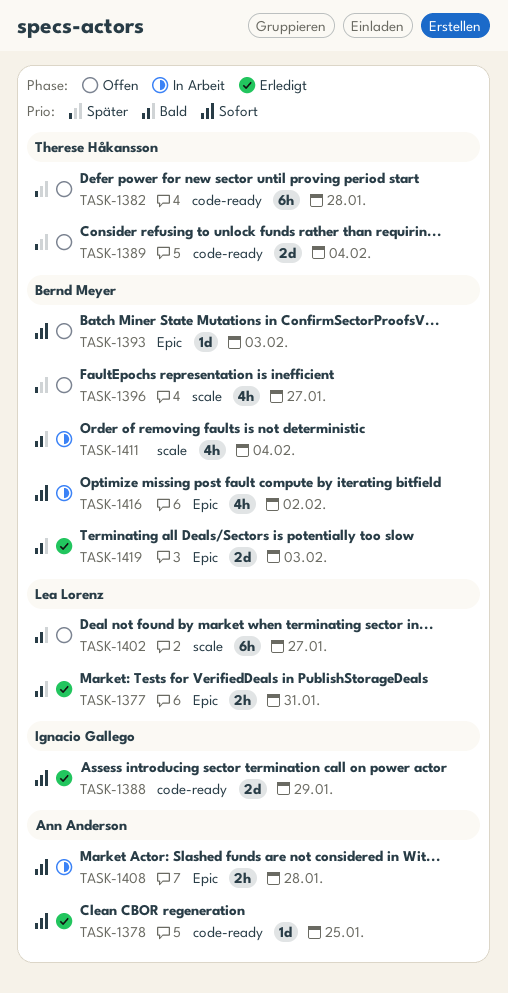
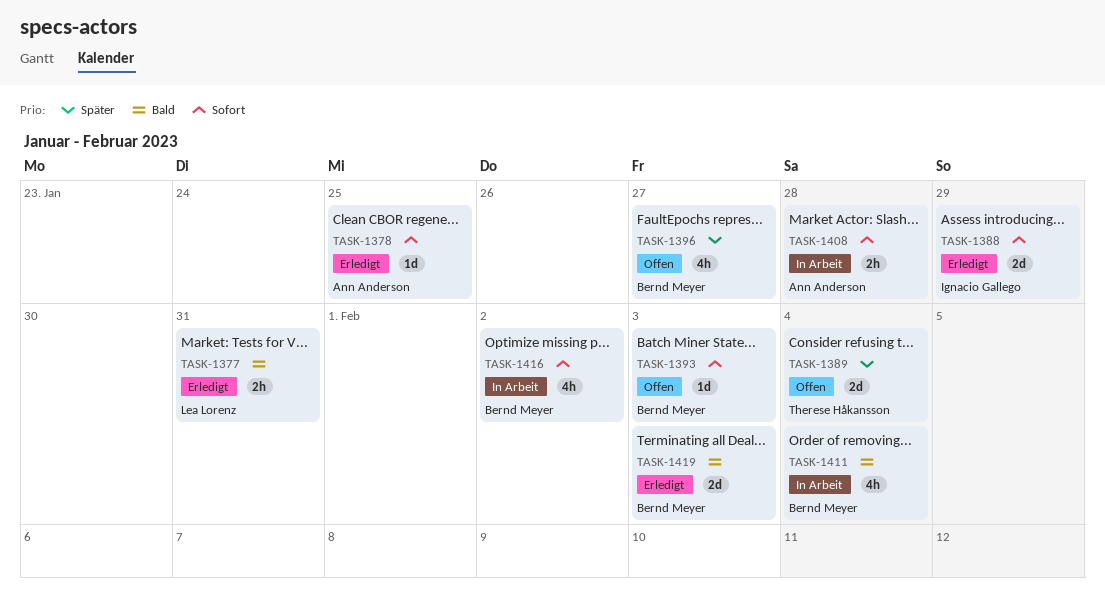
TASK-1382: present -> none
TASK-1402: present -> none

